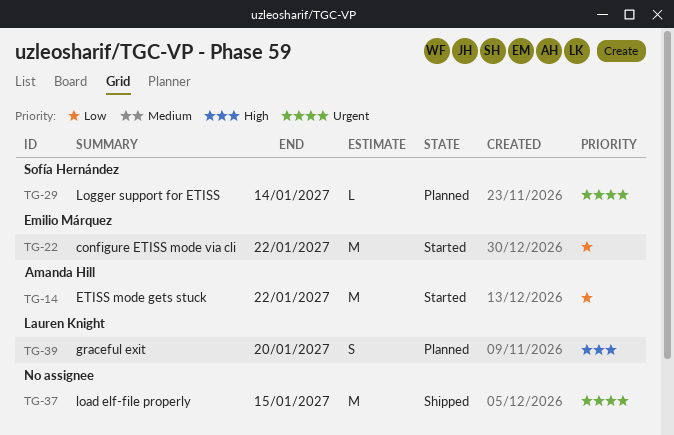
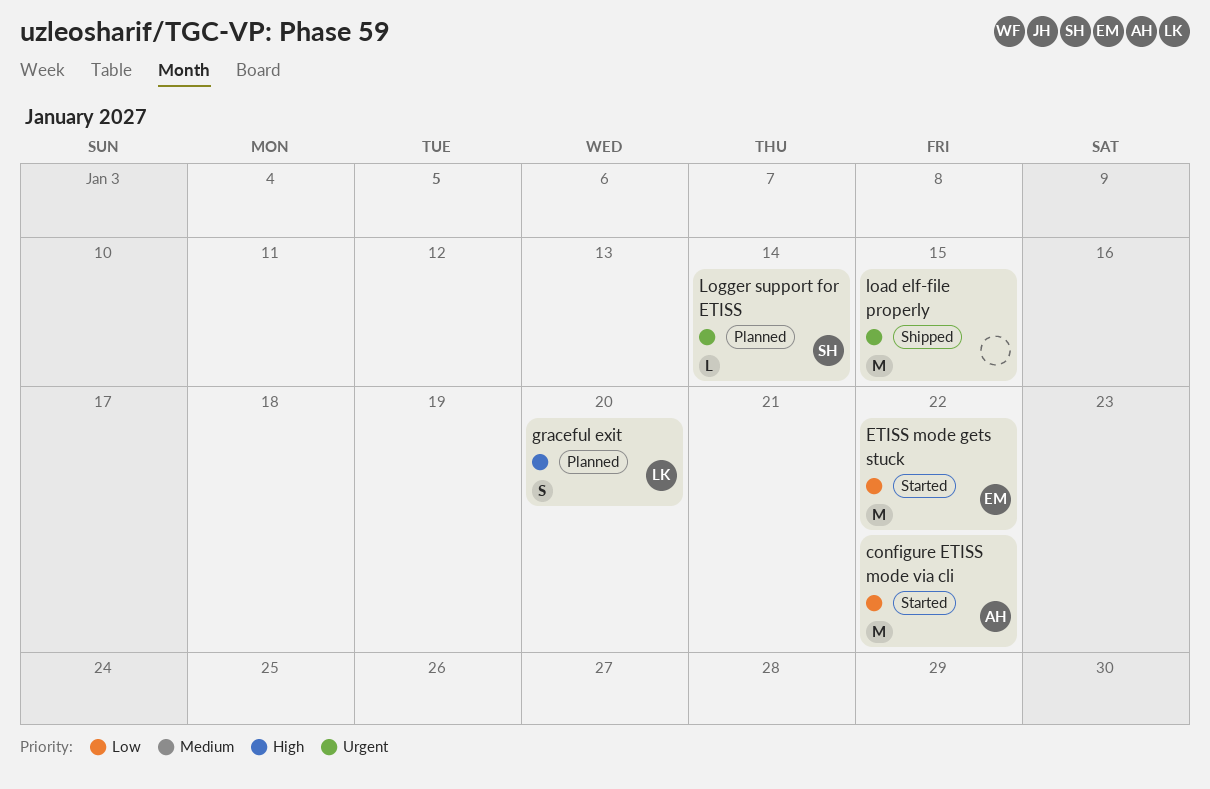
configure ETISS mode via cli, owner: Emilio Márquez -> Amanda Hill
ETISS mode gets stuck, owner: Amanda Hill -> Emilio Márquez

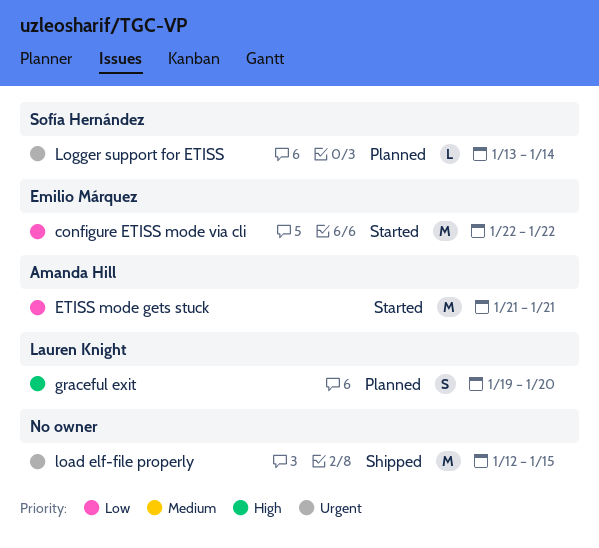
configure ETISS mode via cli, owner: Amanda Hill -> Emilio Márquez
ETISS mode gets stuck, owner: Emilio Márquez -> Amanda Hill
ETISS mode gets stuck, due: Jan 22 -> Jan 21

